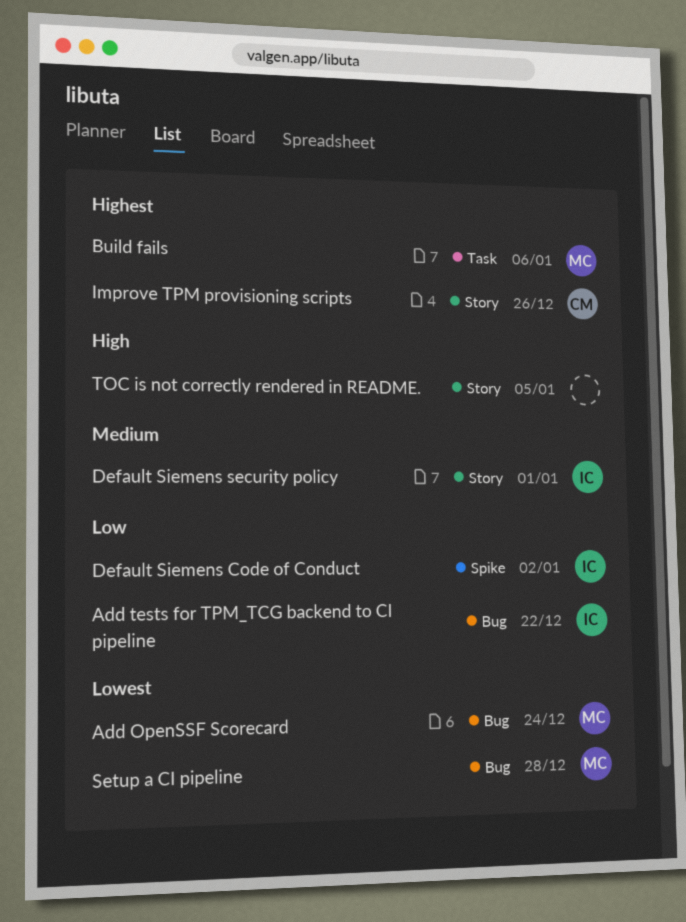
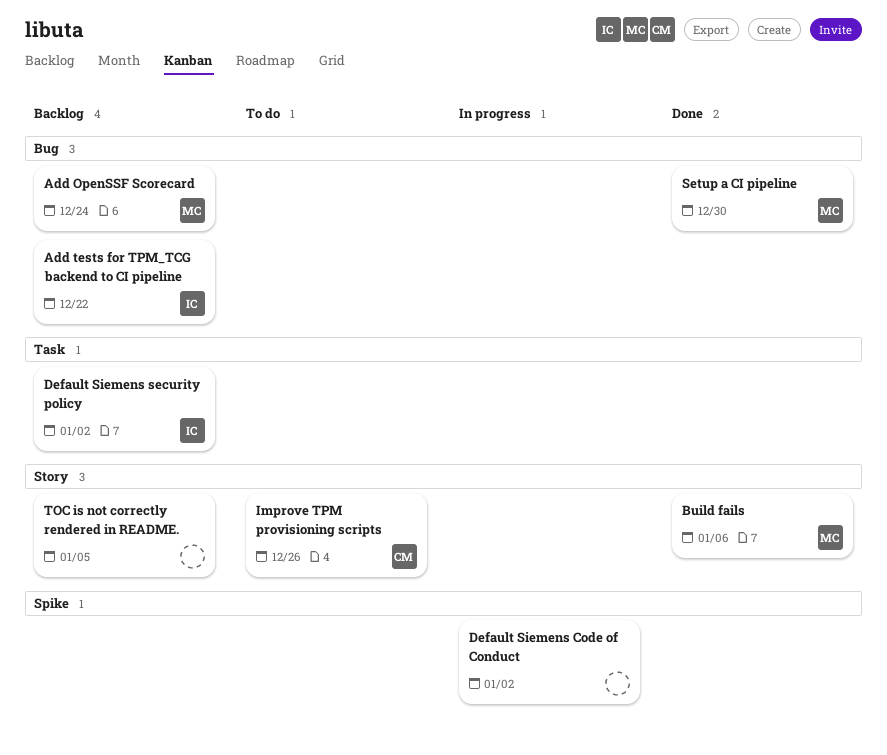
Build fails, label: Task -> Story
Default Siemens Code of Conduct, owner: IC -> none
Default Siemens security policy, label: Story -> Task
Default Siemens security policy, due: Jan 1 -> Jan 2
Setup a CI pipeline, due: Dec 28 -> Dec 30

